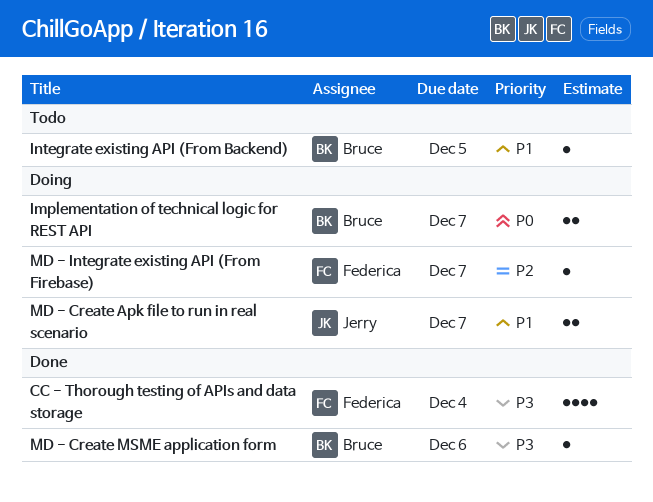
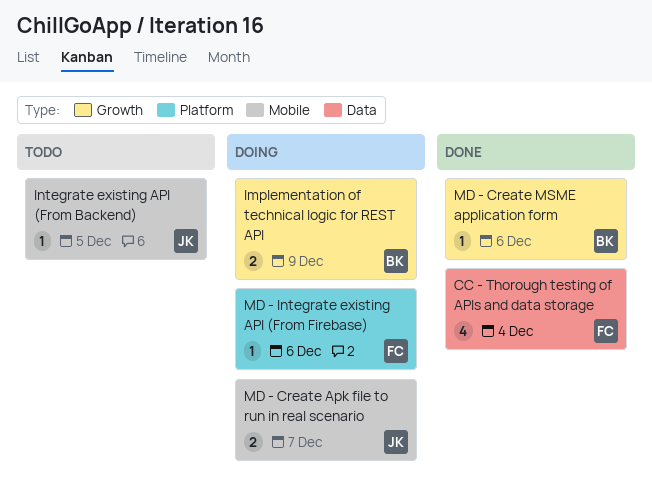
Implementation of technical logic for REST API, due: Dec 7 -> Dec 9
Integrate existing API (From Backend), owner: Bruce -> Jerry
MD - Integrate existing API (From Firebase), due: Dec 7 -> Dec 6

